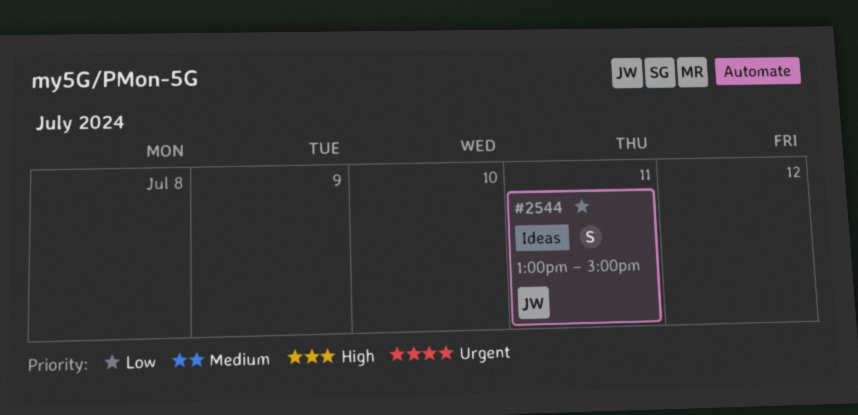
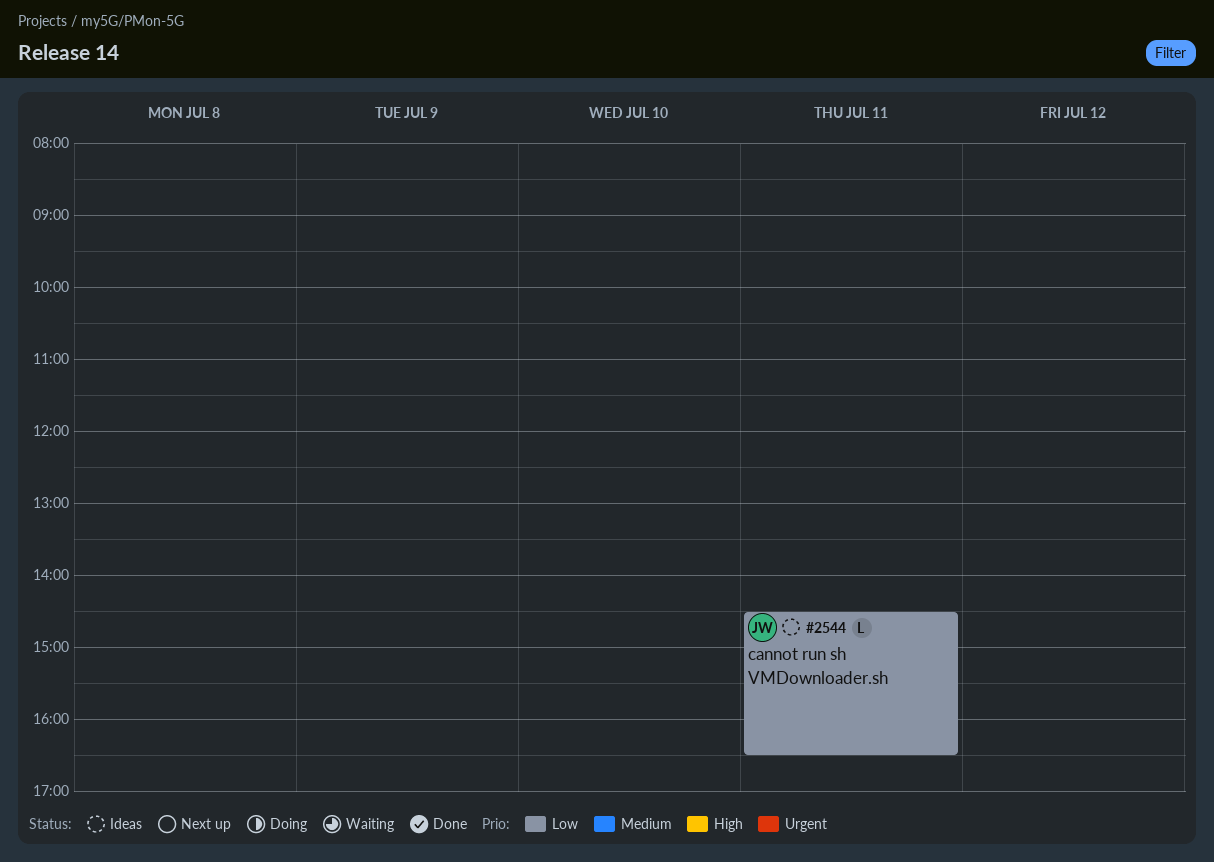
#2544, estimate: S -> L
#2544, begins: 13:00 -> 14:30
#2544, ends: 15:00 -> 16:30

